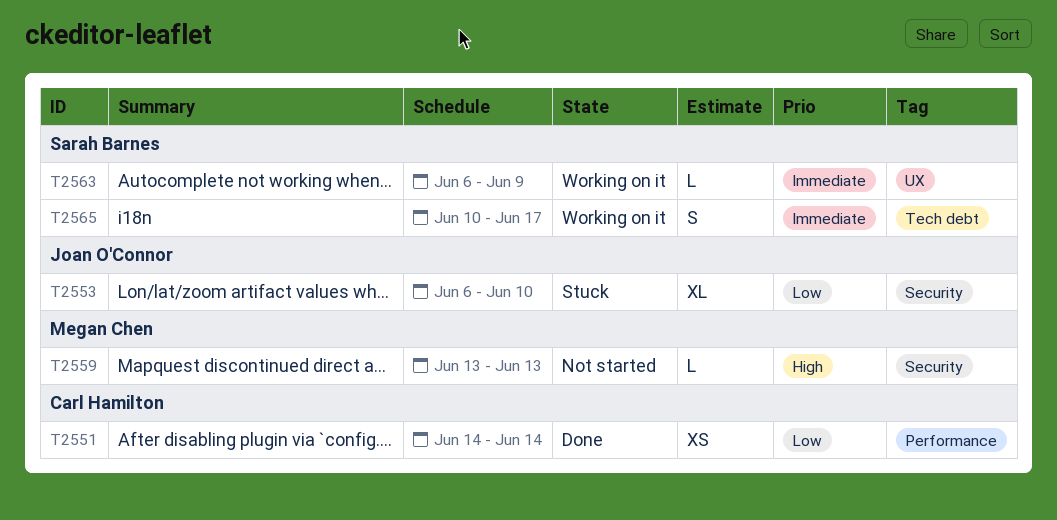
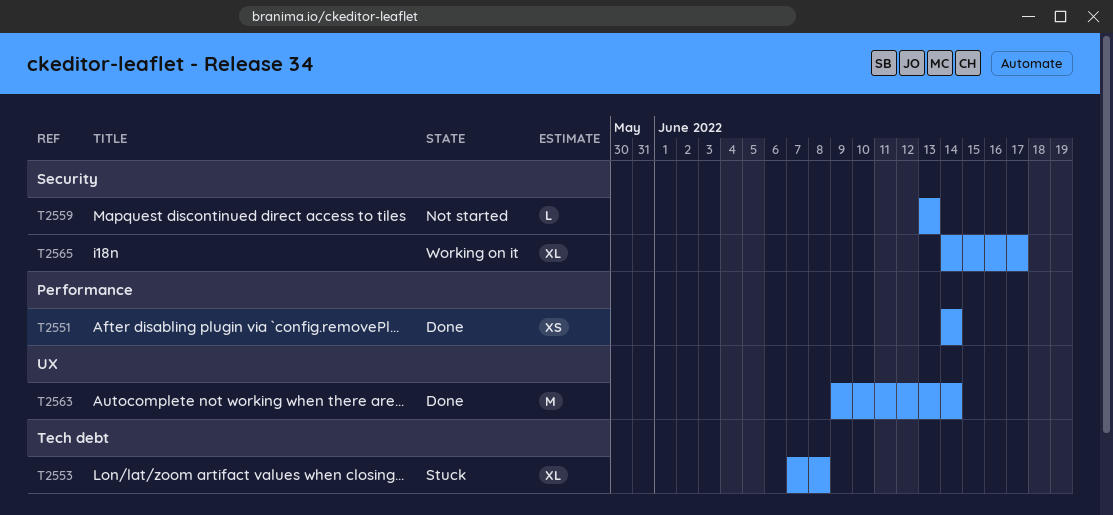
T2553, label: Security -> Tech debt
T2553, start: Jun 6 -> Jun 7
T2553, due: Jun 10 -> Jun 8
T2563, status: Working on it -> Done
T2563, estimate: L -> M
T2563, start: Jun 6 -> Jun 9
T2563, due: Jun 9 -> Jun 14
T2565, label: Tech debt -> Security
T2565, estimate: S -> XL
T2565, start: Jun 10 -> Jun 14

